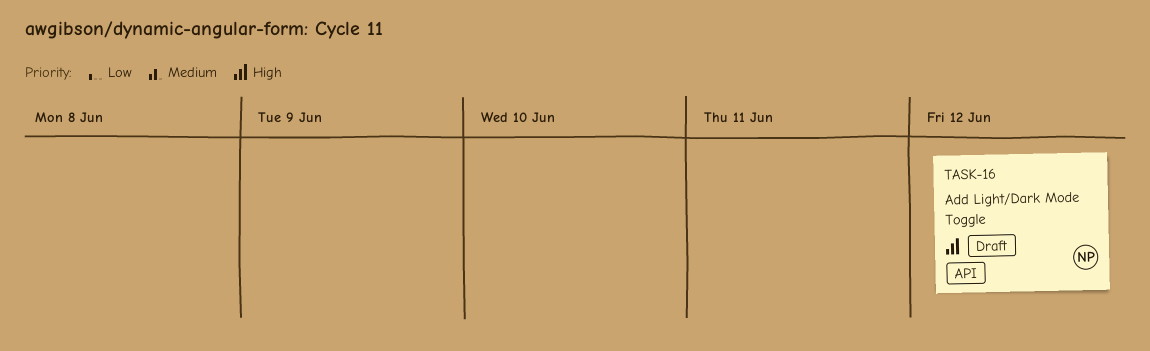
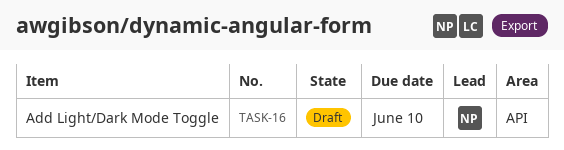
TASK-16, due: Jun 12 -> Jun 10

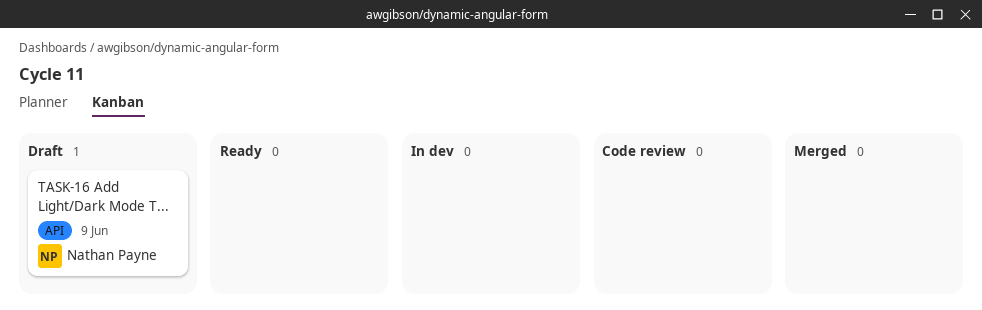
TASK-16, due: Jun 10 -> Jun 9

